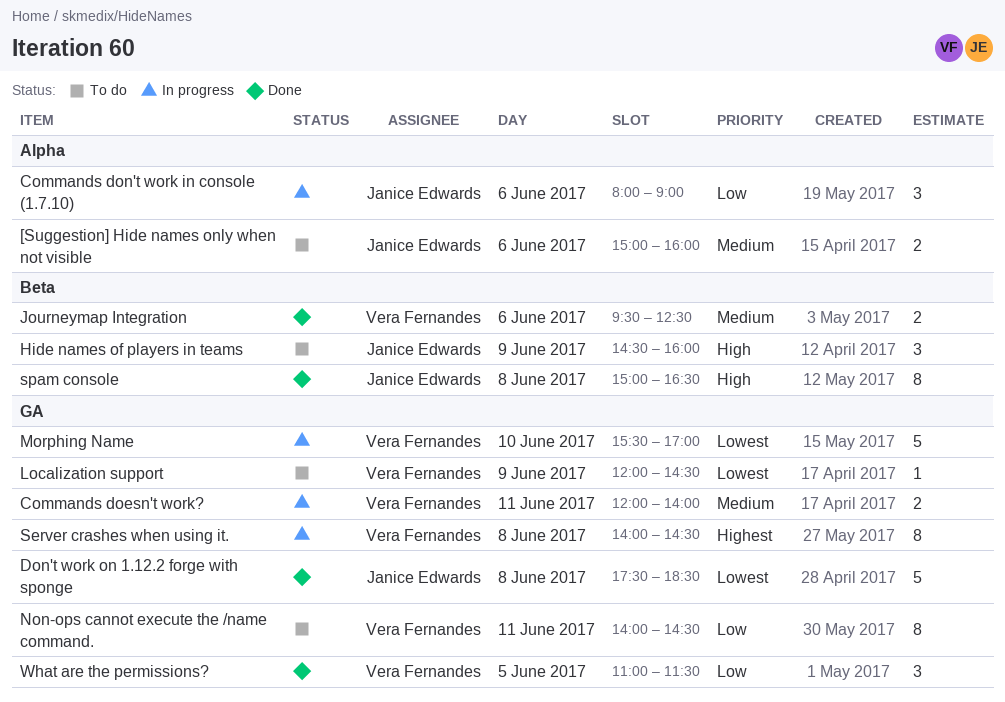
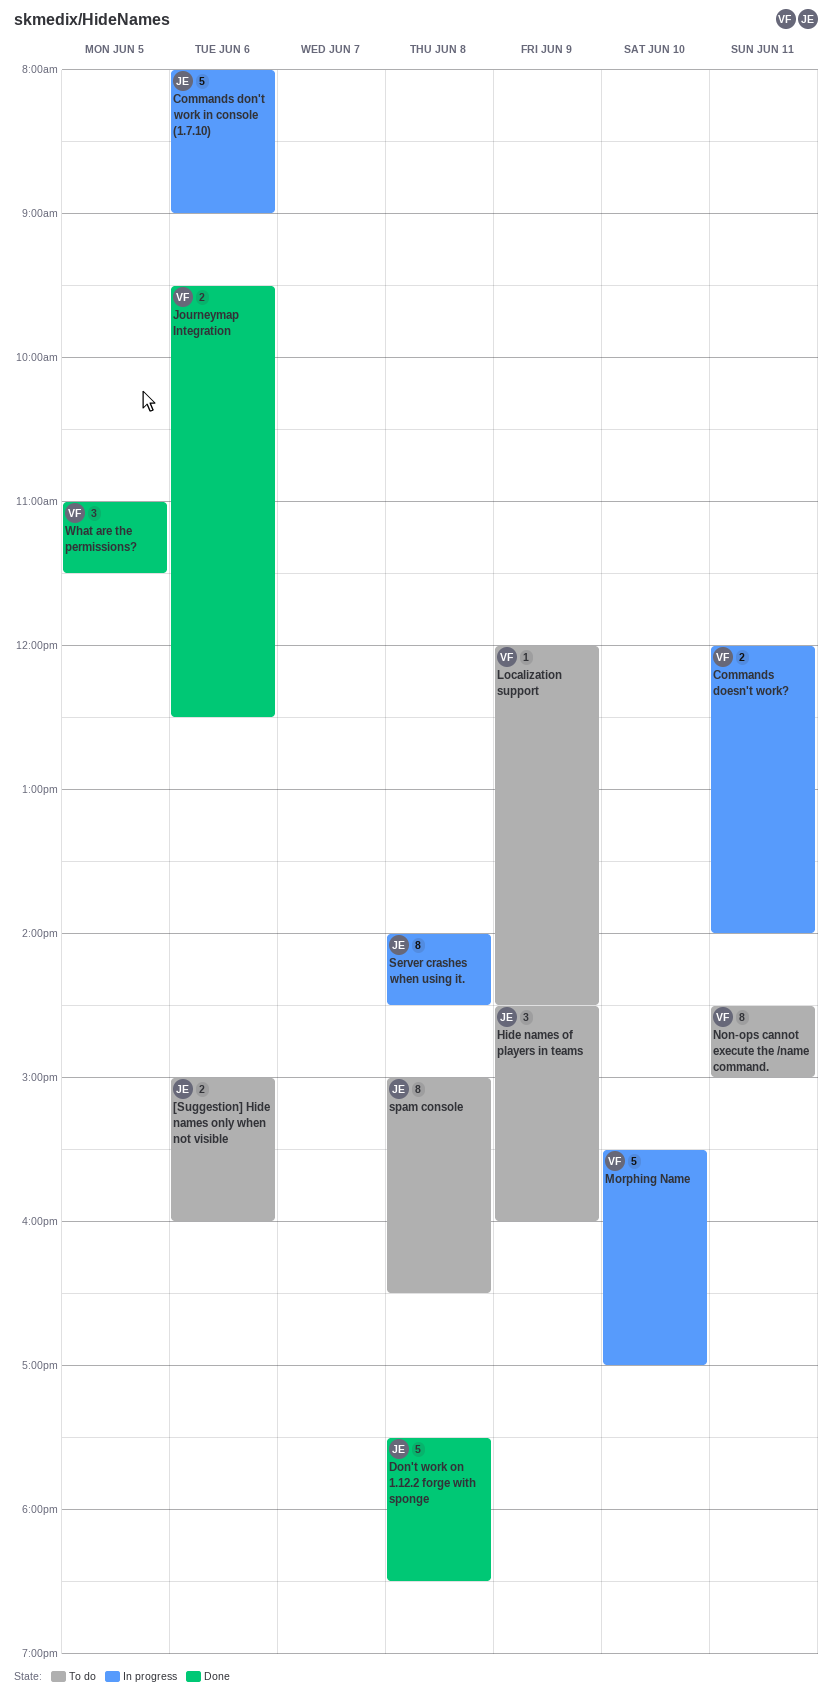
Commands don't work in console (1.7.10), estimate: 3 -> 5
Non-ops cannot execute the /name command., begins: 14:00 -> 14:30
Non-ops cannot execute the /name command., ends: 14:30 -> 15:00
Server crashes when using it., owner: Vera Fernandes -> Janice Edwards
spam console, status: Done -> To do

